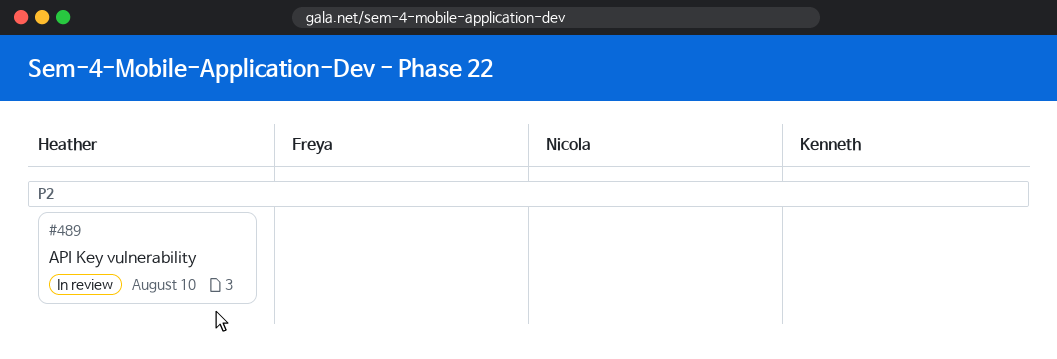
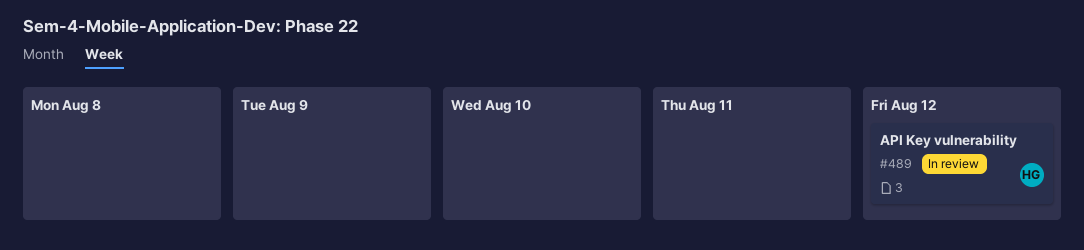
#489, due: Aug 10 -> Aug 12

